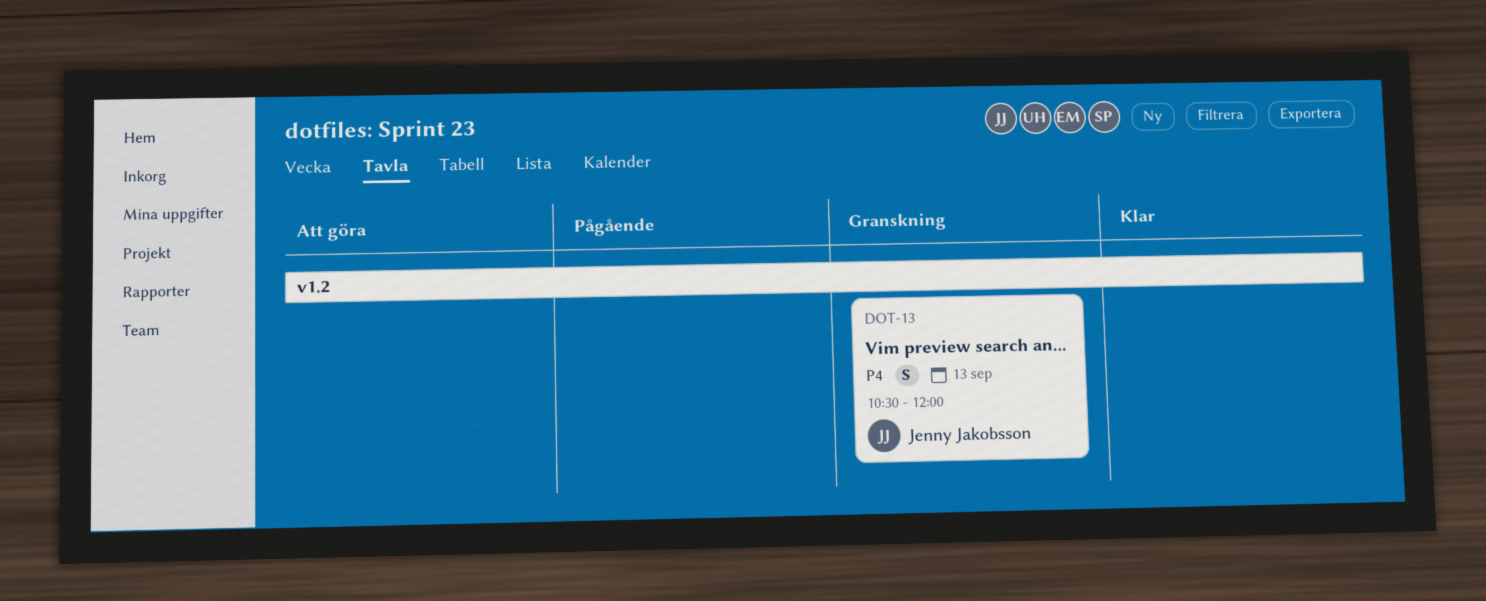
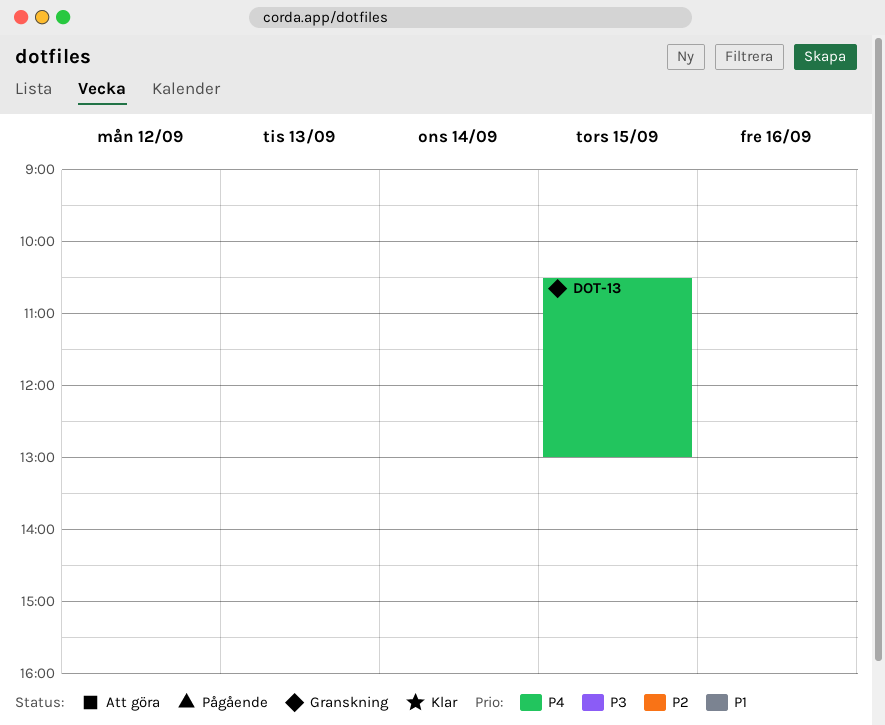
DOT-13, day: Sep 13 -> Sep 15
DOT-13, ends: 12:00 -> 13:00

